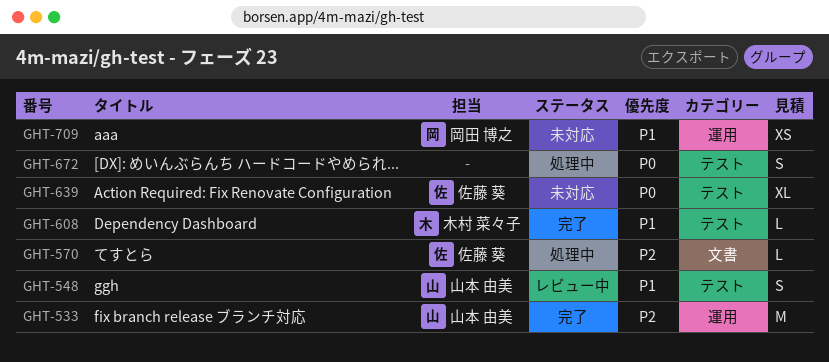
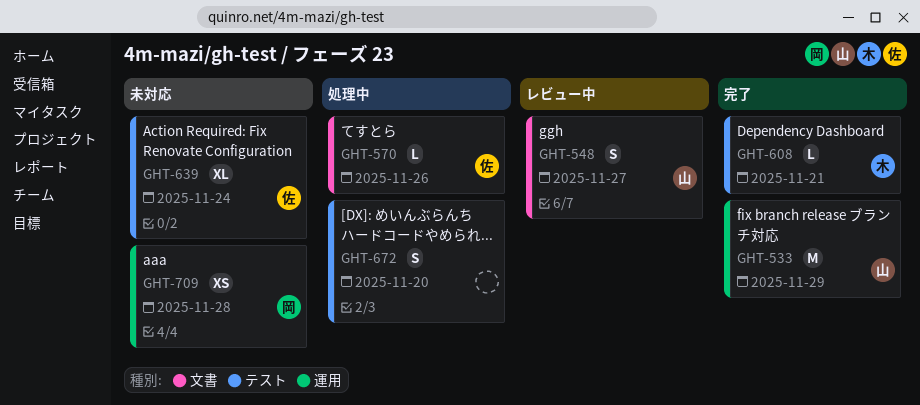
GHT-548, label: テスト -> 文書

